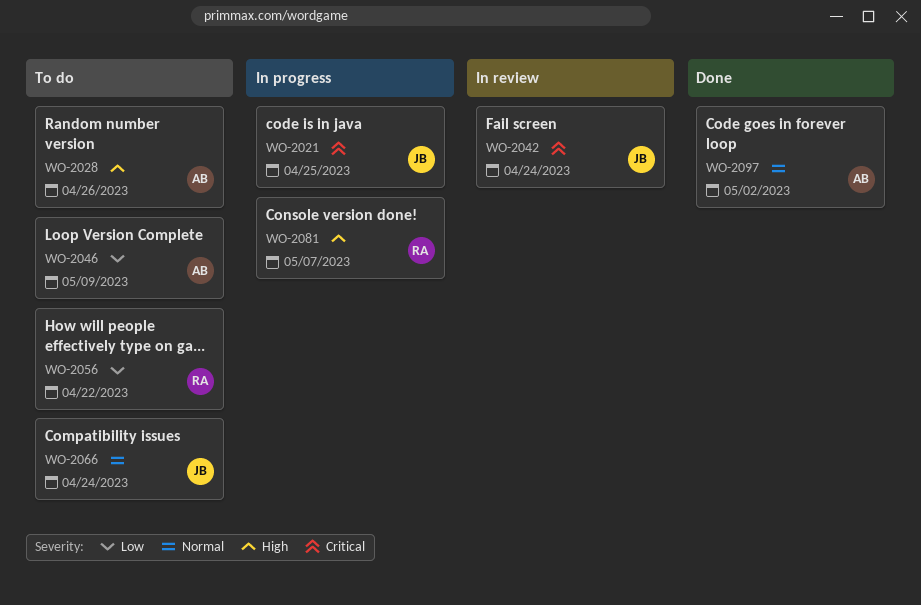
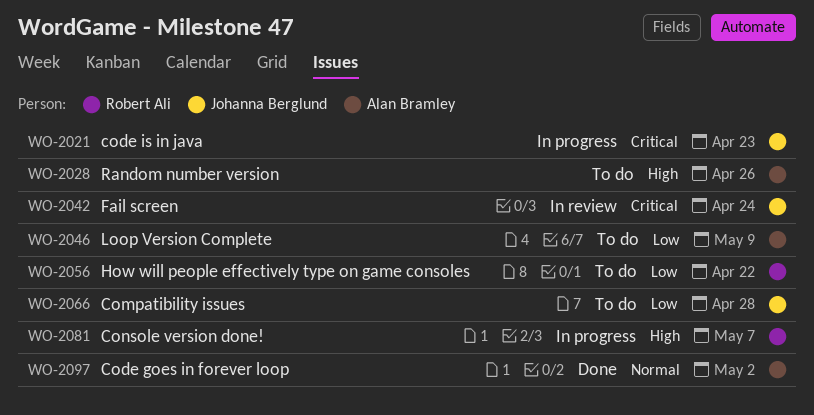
WO-2021, due: Apr 25 -> Apr 23
WO-2066, priority: Normal -> Low
WO-2066, due: Apr 24 -> Apr 28

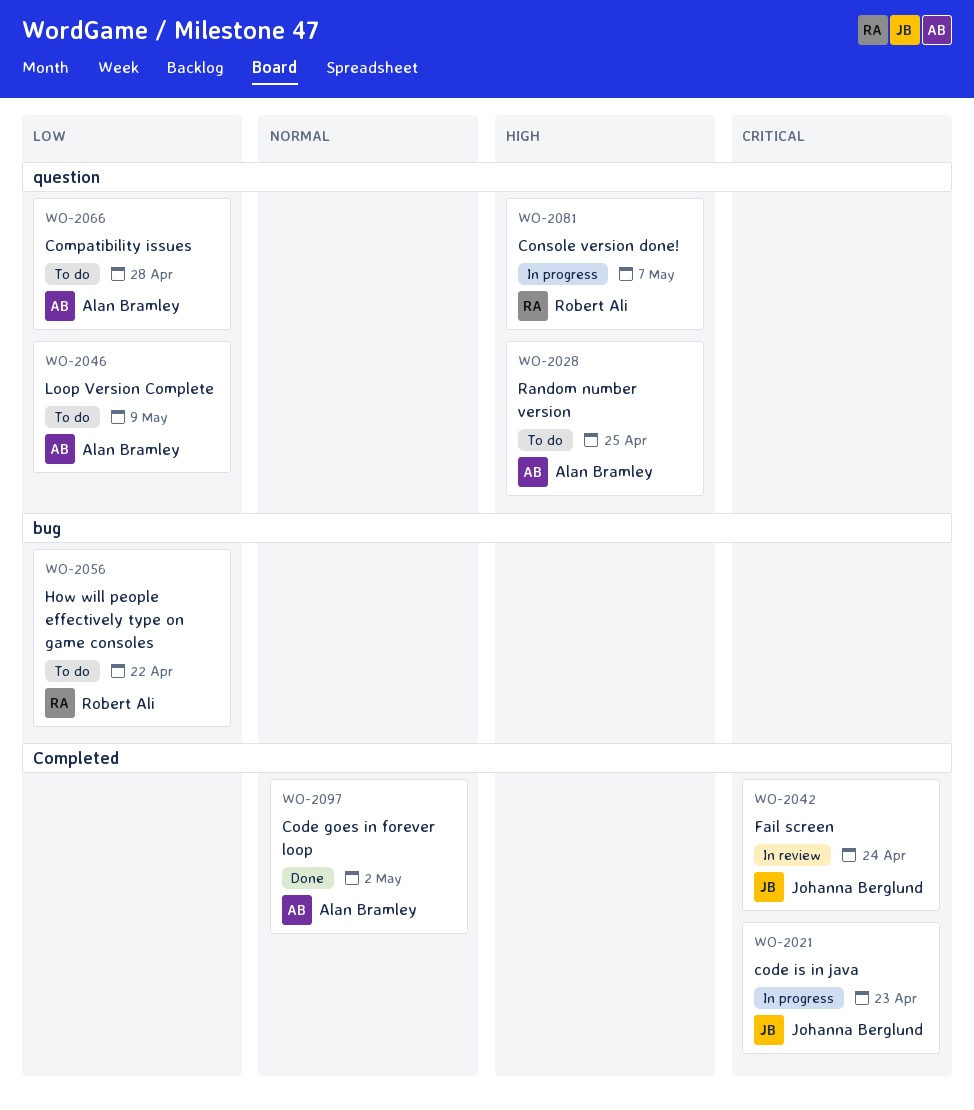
WO-2028, due: Apr 26 -> Apr 25
WO-2066, owner: Johanna Berglund -> Alan Bramley

